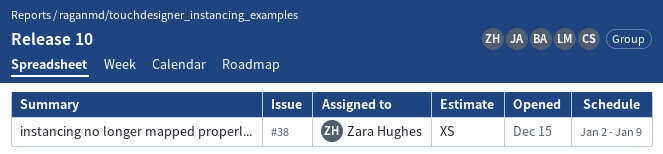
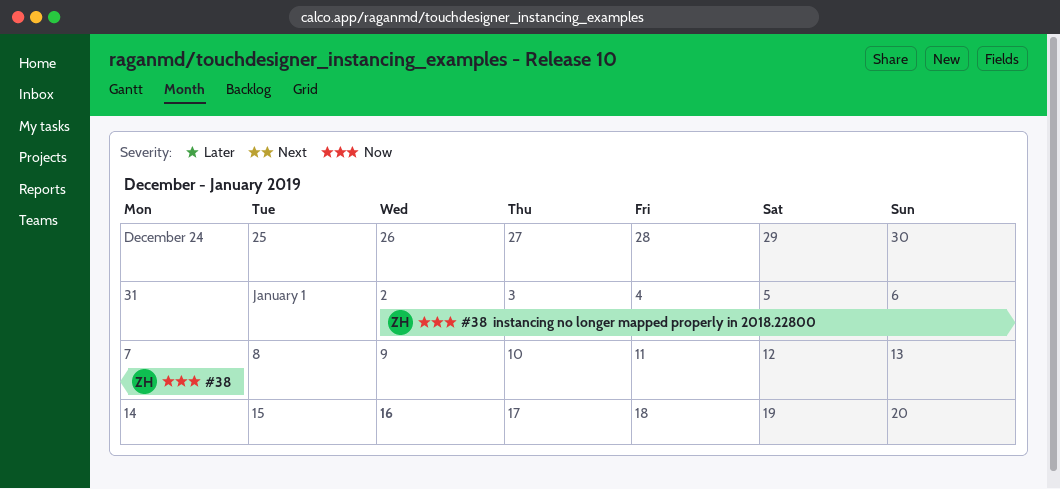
#38, due: Jan 9 -> Jan 7

